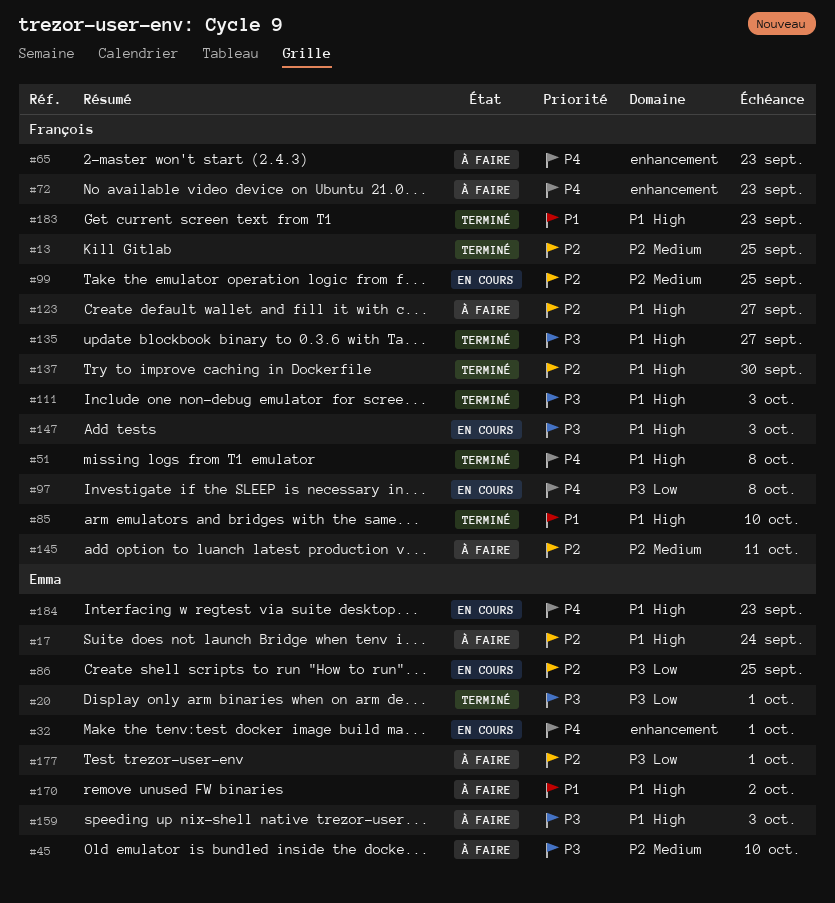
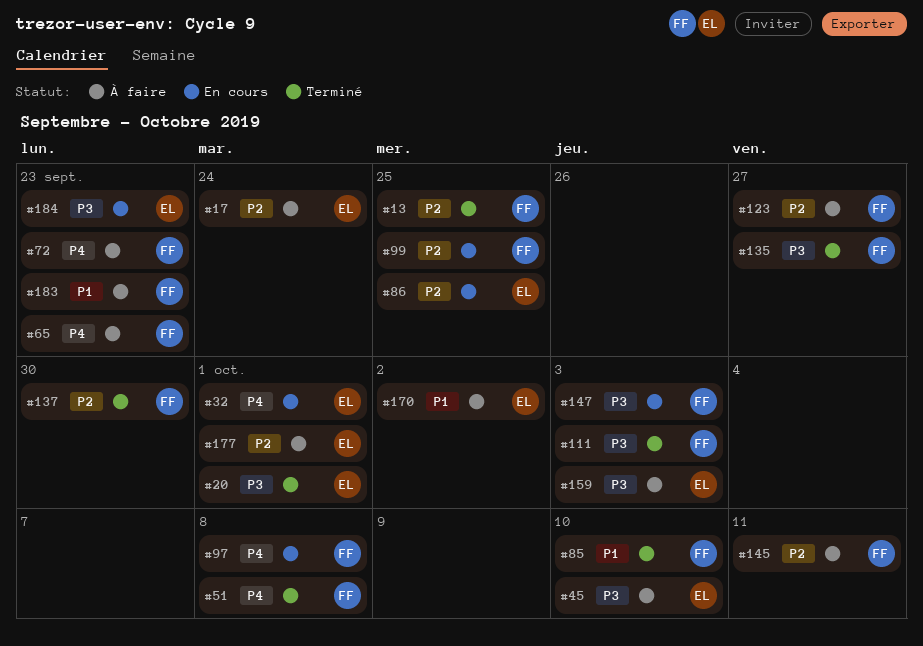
#183, status: Terminé -> À faire
#184, priority: P4 -> P3

